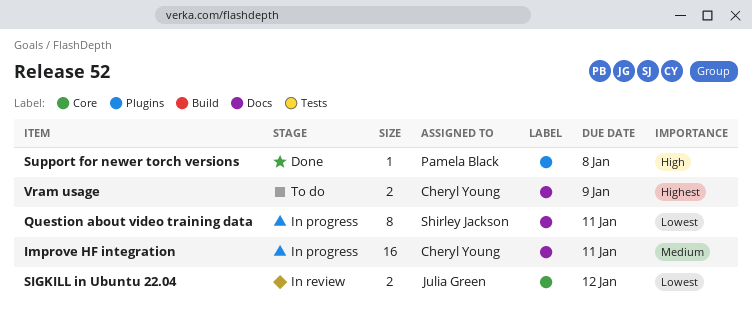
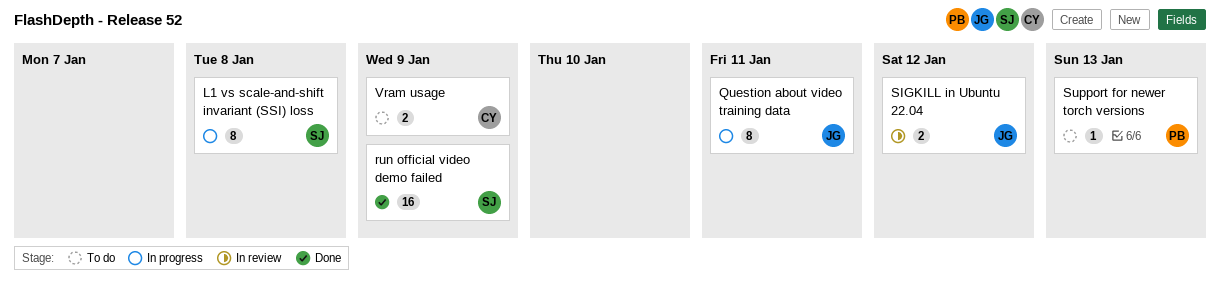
Improve HF integration: present -> none
L1 vs scale-and-shift invariant (SSI) loss: none -> present
Question about video training data, owner: Shirley Jackson -> Julia Green
run official video demo failed: none -> present
Support for newer torch versions, status: Done -> To do
Support for newer torch versions, due: Jan 8 -> Jan 13

